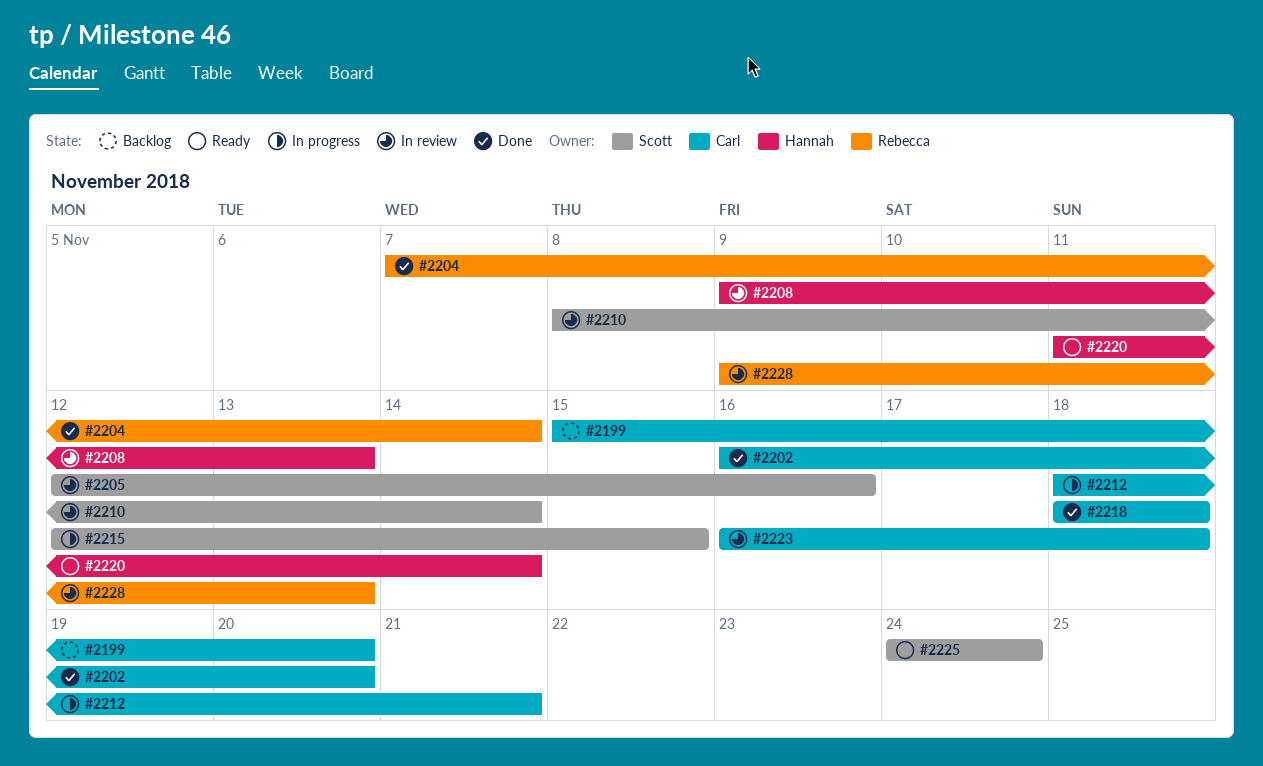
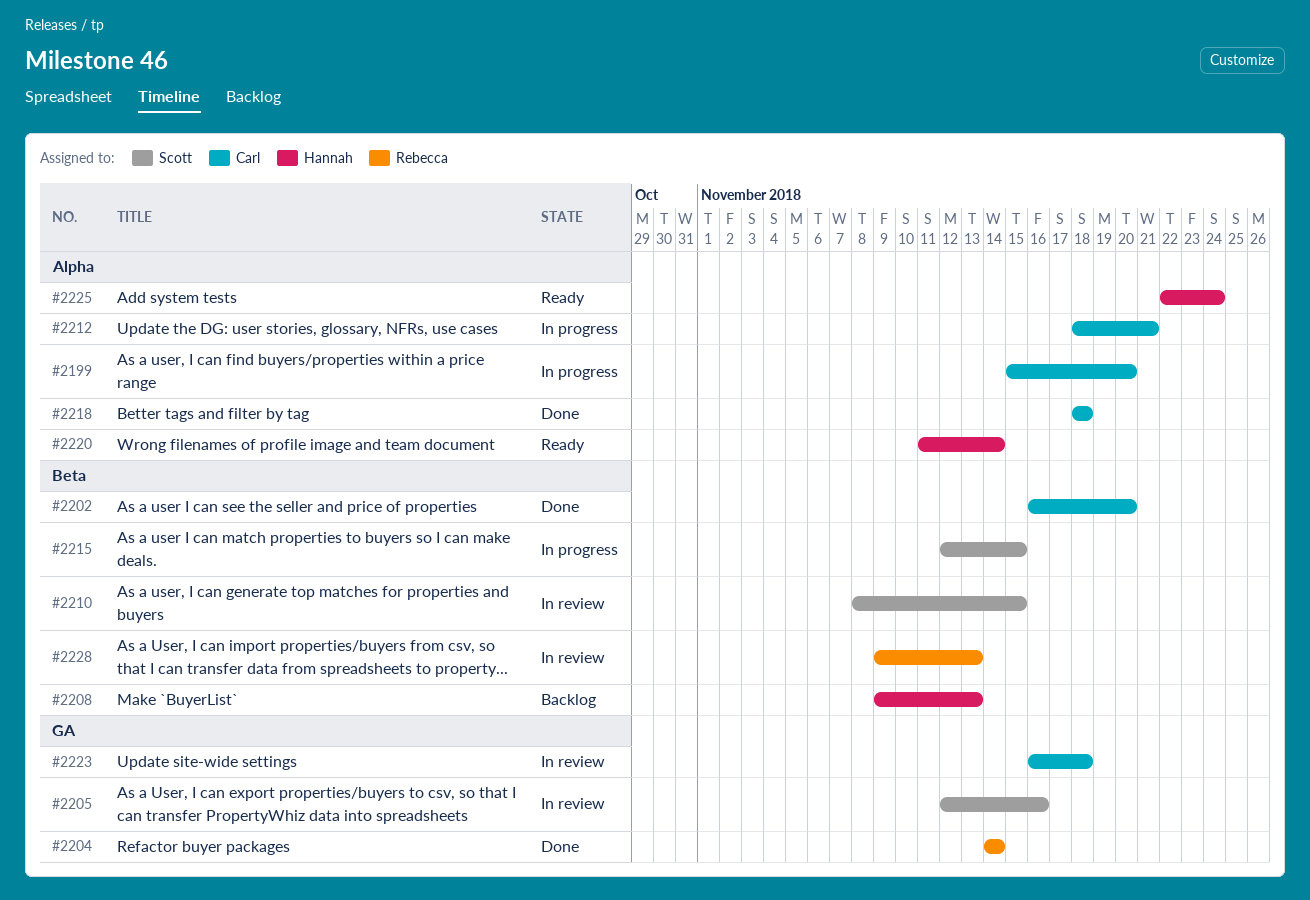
#2199, status: Backlog -> In progress
#2204, start: Nov 7 -> Nov 14
#2208, status: In review -> Backlog
#2210, due: Nov 14 -> Nov 15
#2225, owner: Scott -> Hannah
#2225, start: Nov 24 -> Nov 22

